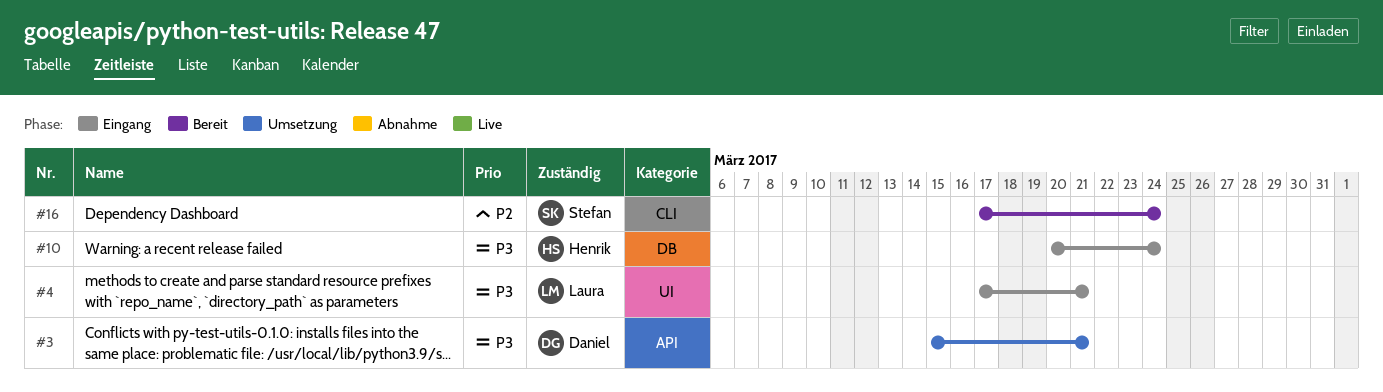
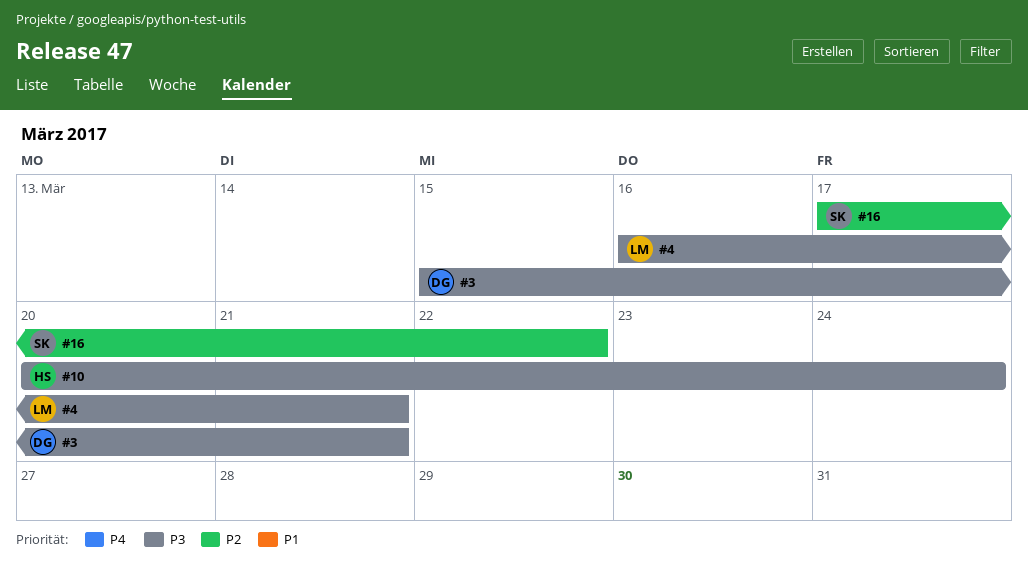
#4, start: Mar 17 -> Mar 16
#16, due: Mar 24 -> Mar 22

